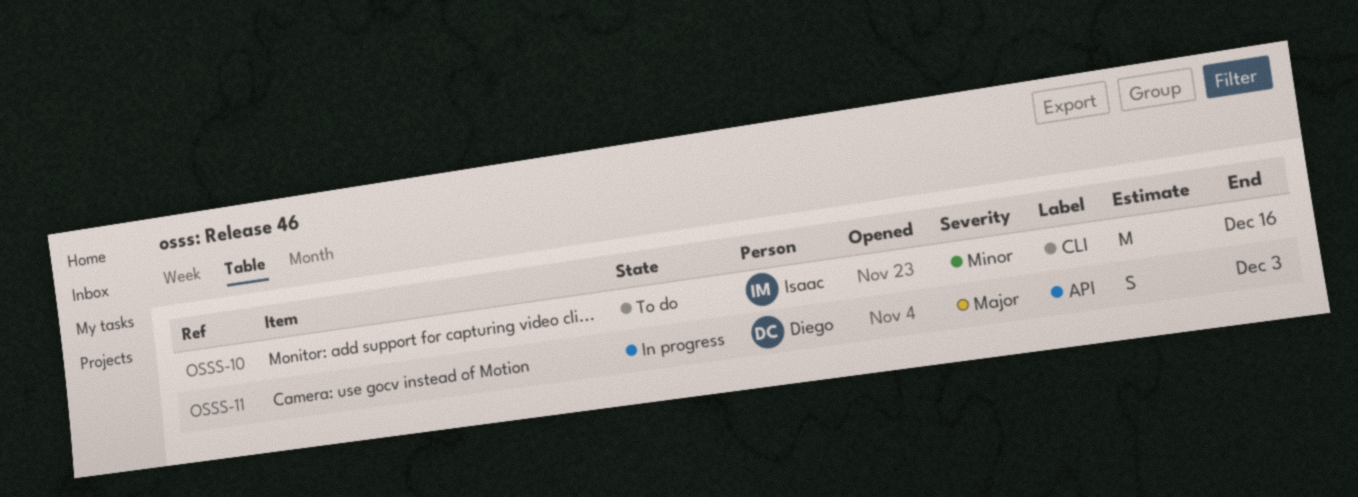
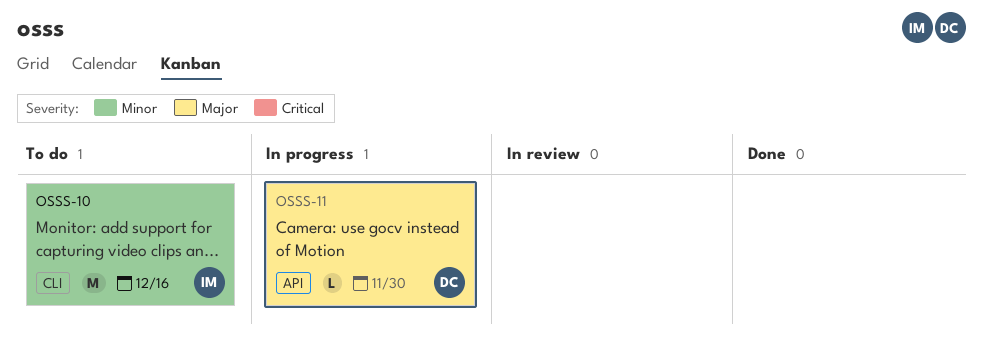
OSSS-11, estimate: S -> L
OSSS-11, due: Dec 3 -> Nov 30

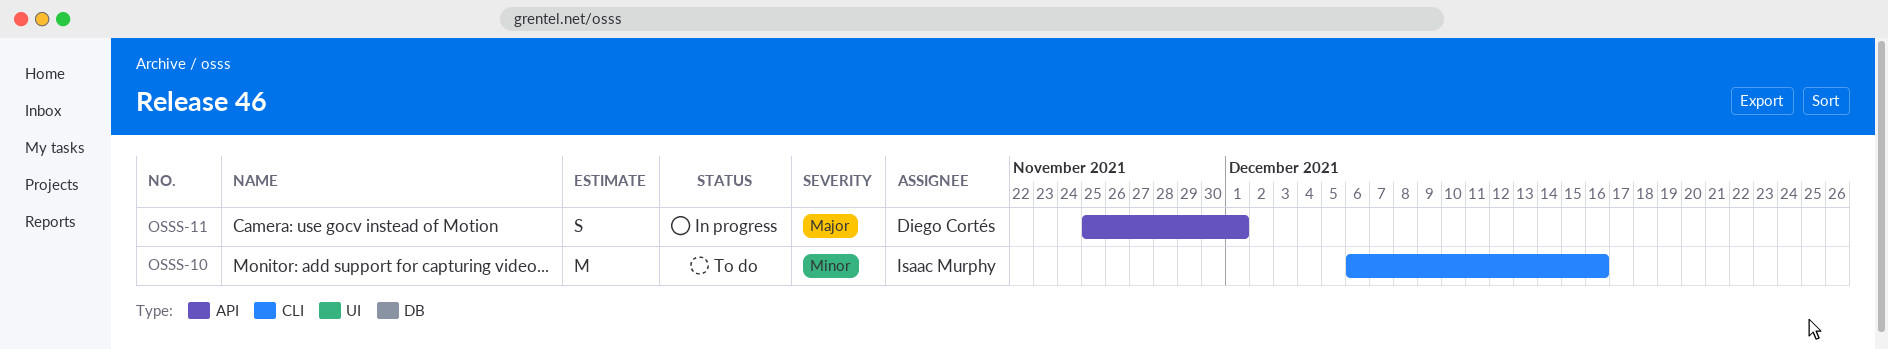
OSSS-11, estimate: L -> S
OSSS-11, due: Nov 30 -> Dec 1

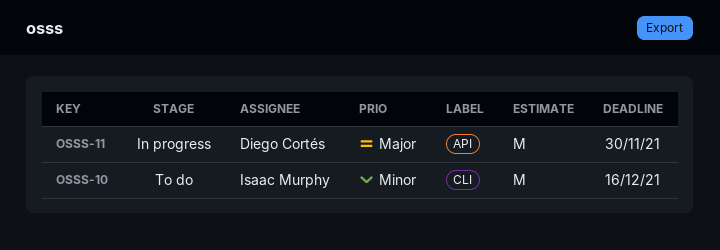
OSSS-11, estimate: S -> M
OSSS-11, due: Dec 1 -> Nov 30

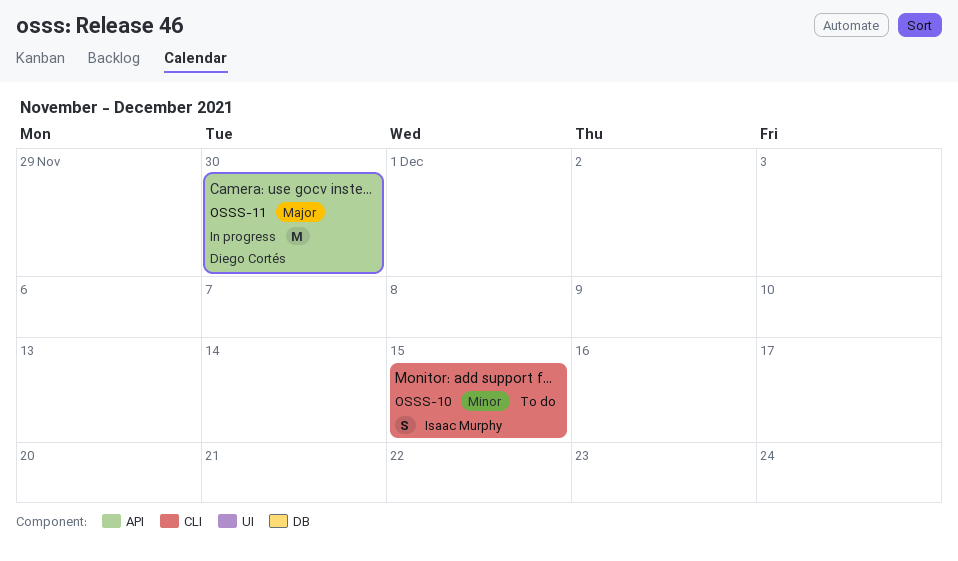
OSSS-10, estimate: M -> S
OSSS-10, due: Dec 16 -> Dec 15

